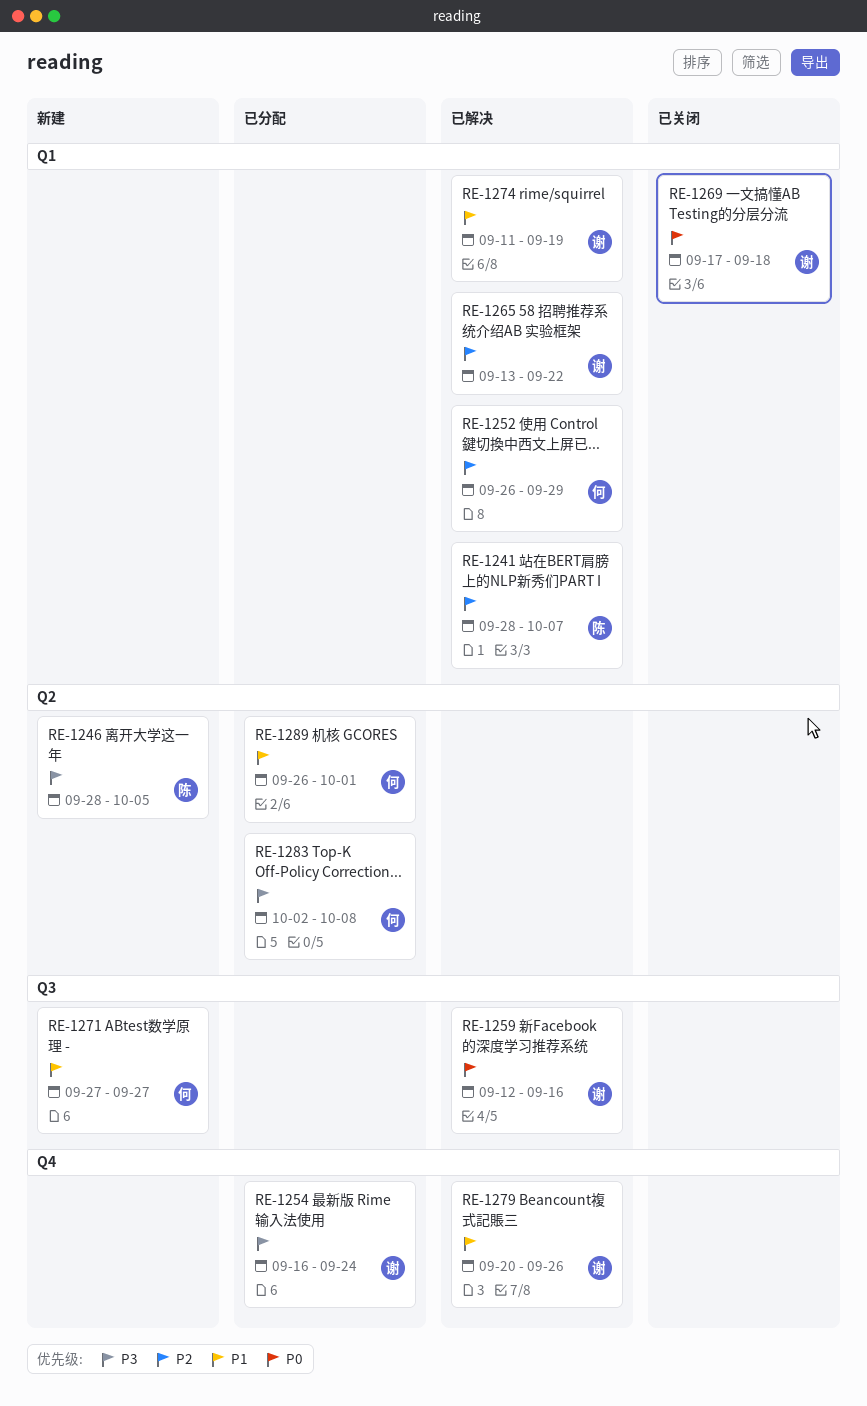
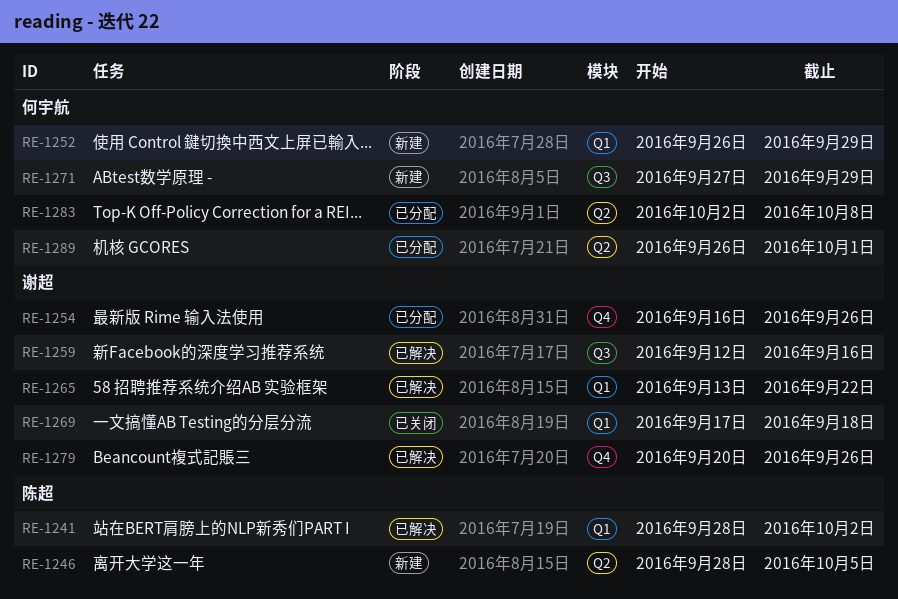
RE-1241, due: Oct 7 -> Oct 2
RE-1252, status: 已解决 -> 新建
RE-1254, due: Sep 24 -> Sep 26
RE-1271, due: Sep 27 -> Sep 29
RE-1274: present -> none

